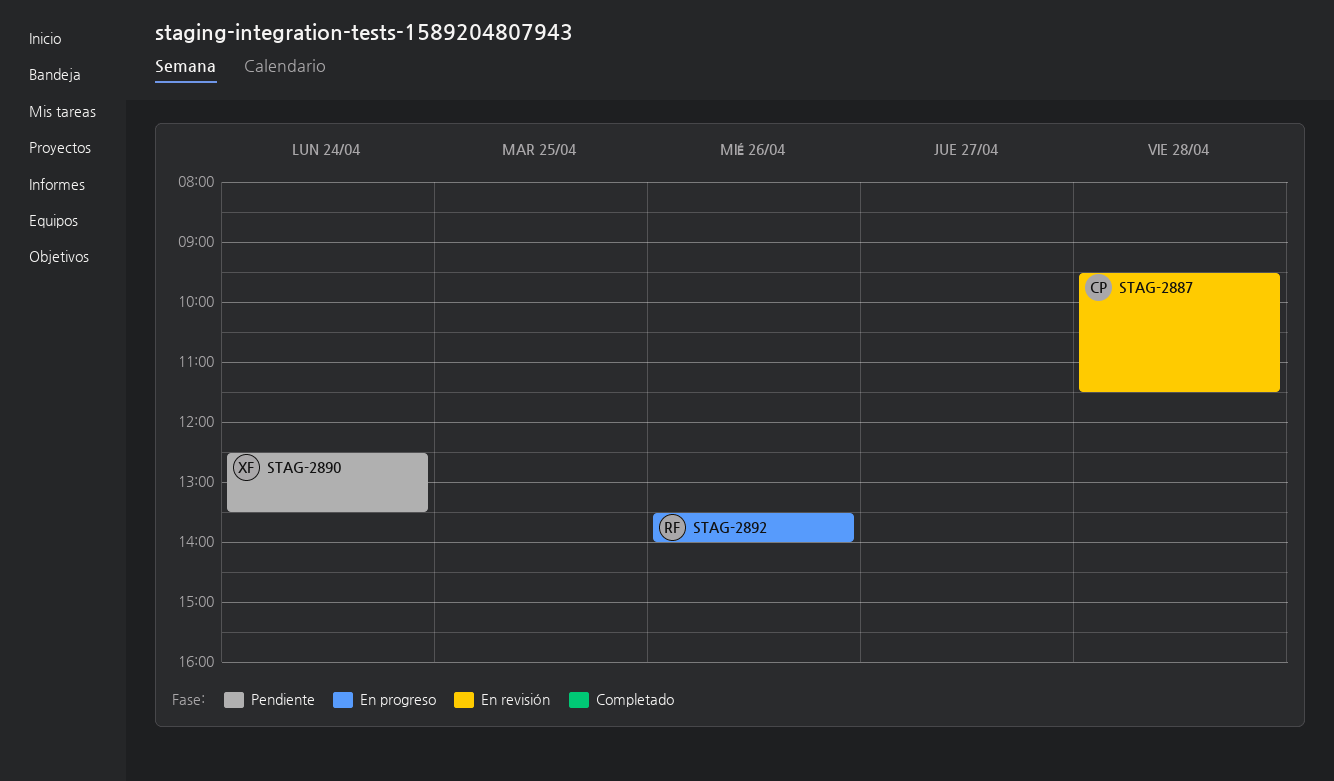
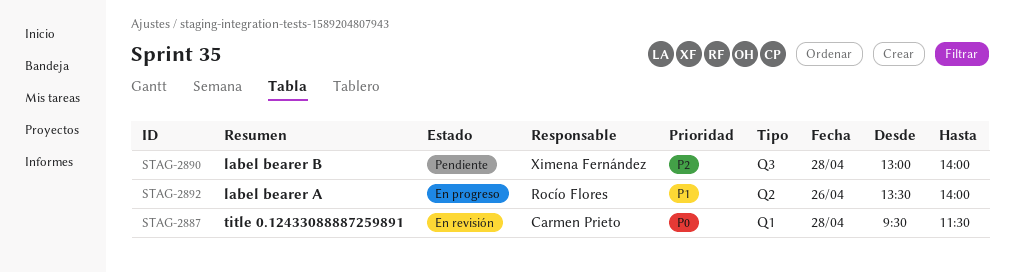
STAG-2890, day: Apr 24 -> Apr 28
STAG-2890, begins: 12:30 -> 13:00
STAG-2890, ends: 13:30 -> 14:00

